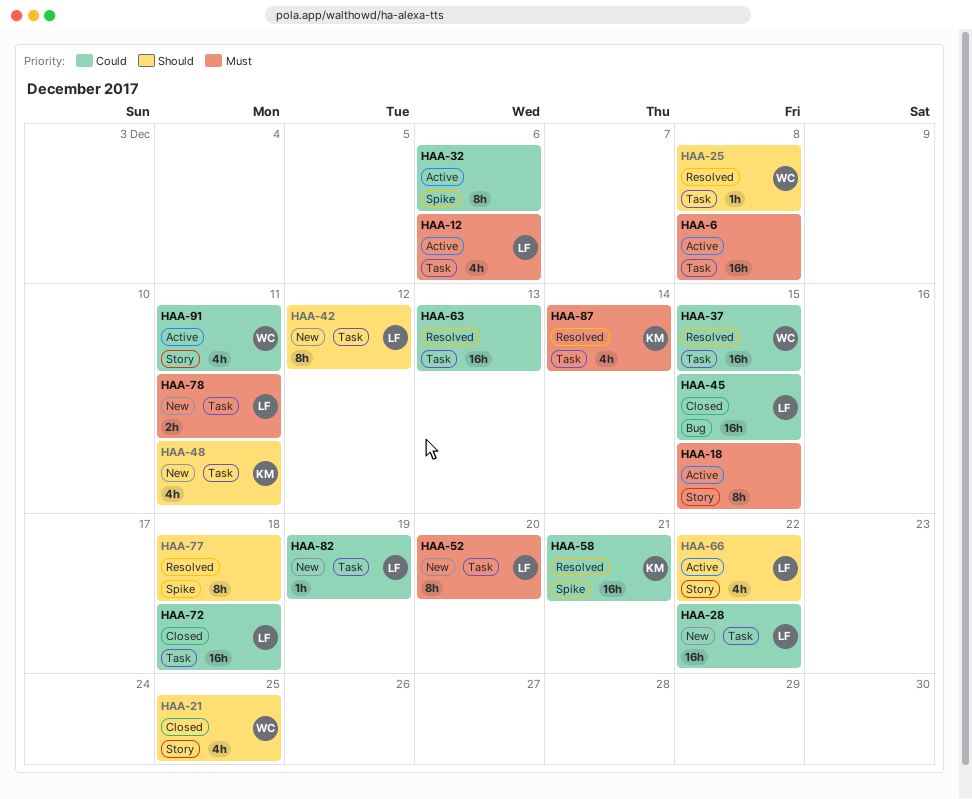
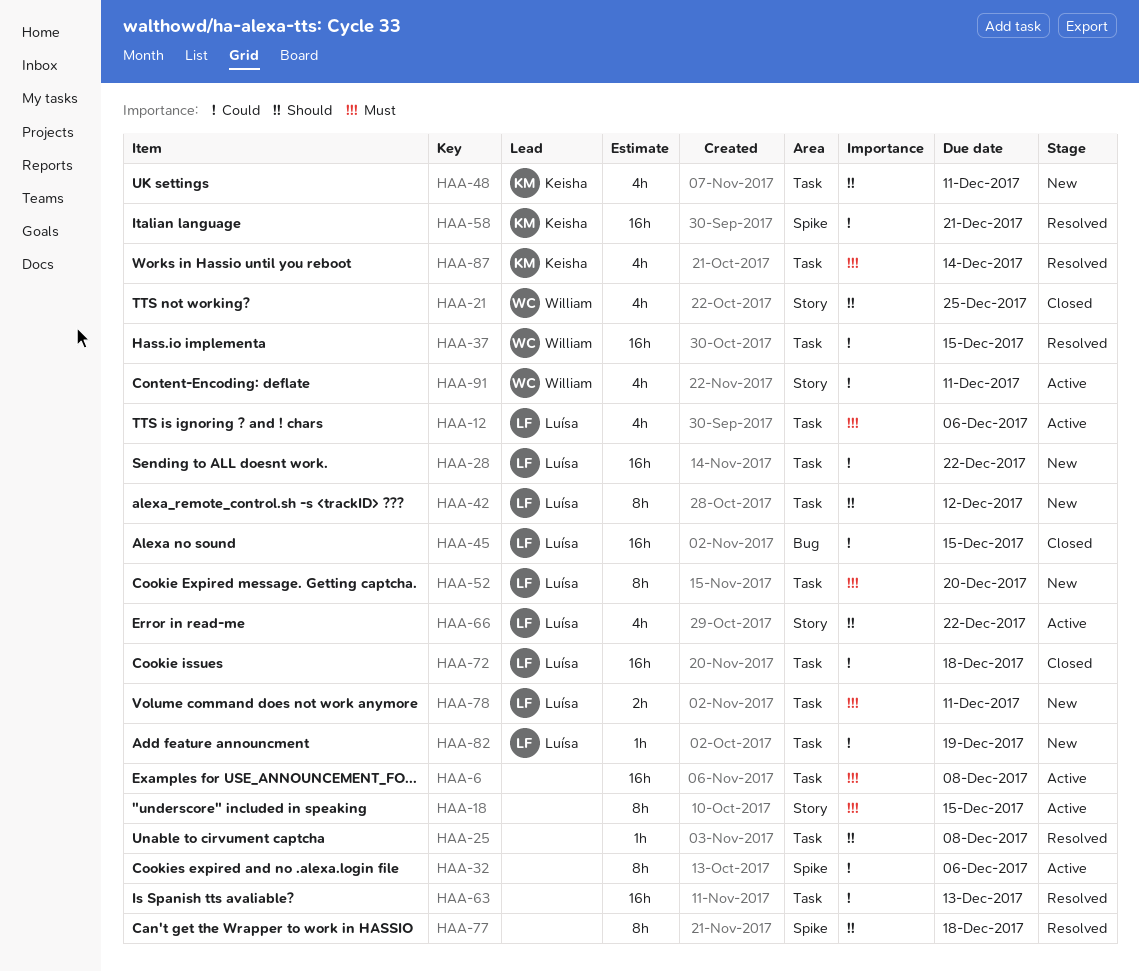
HAA-25, owner: William -> none

